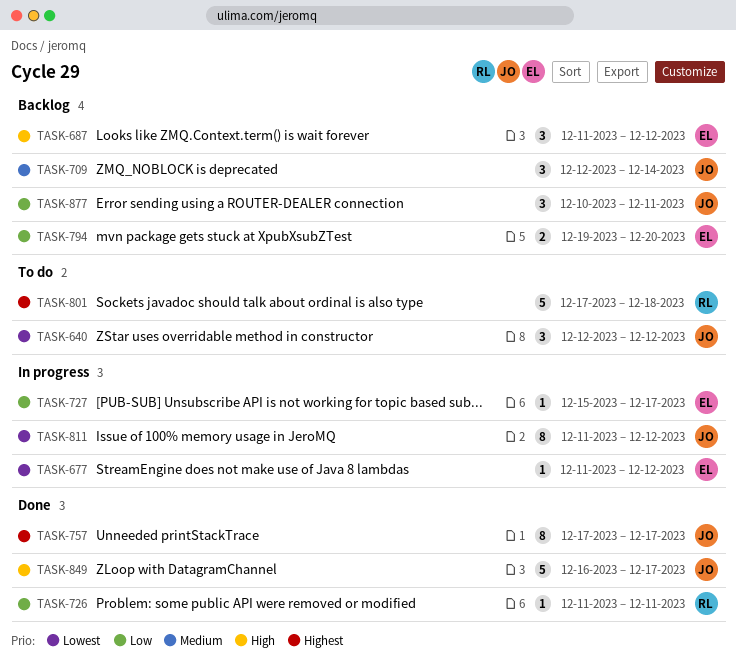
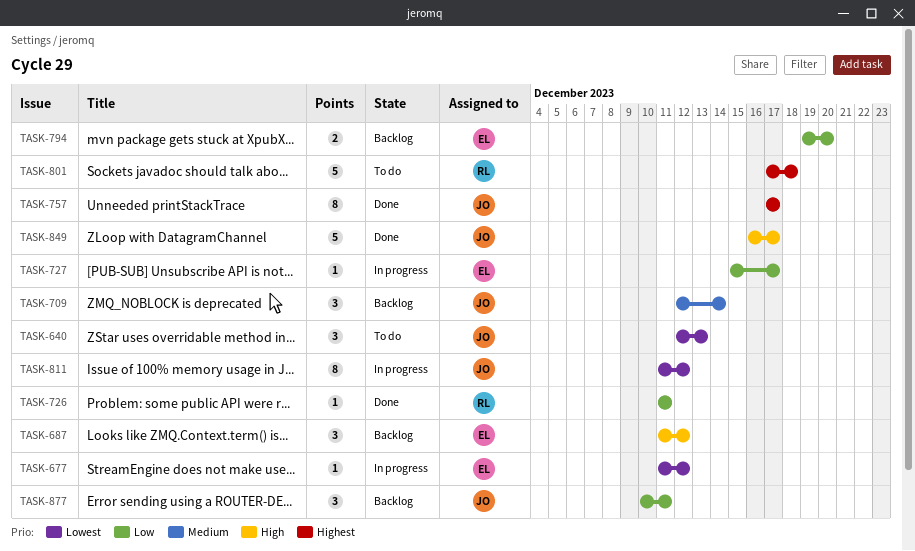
TASK-640, due: Dec 12 -> Dec 13

